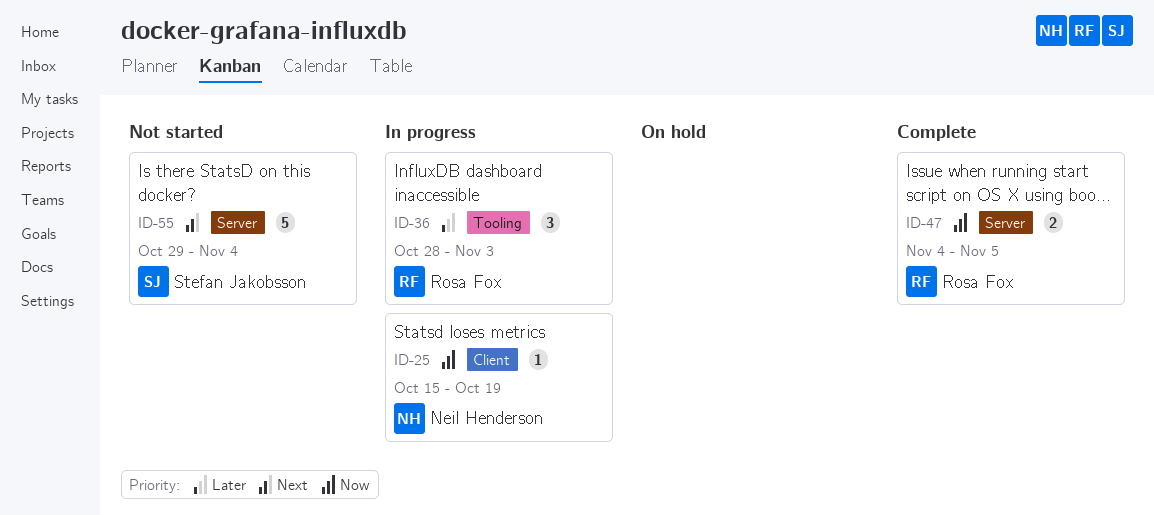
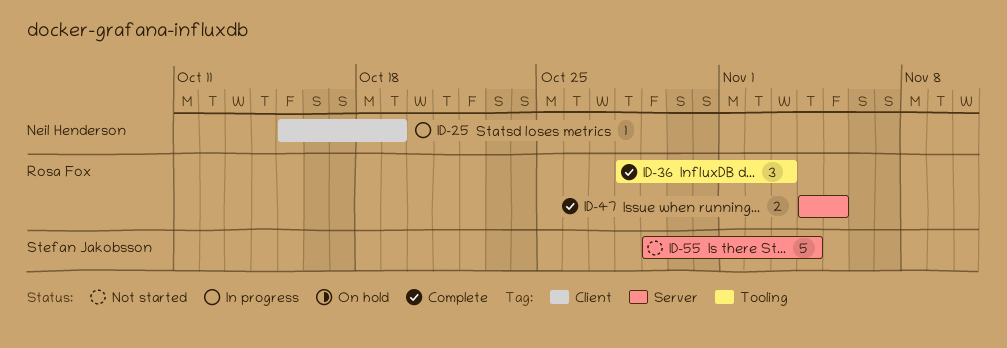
ID-36, status: In progress -> Complete

